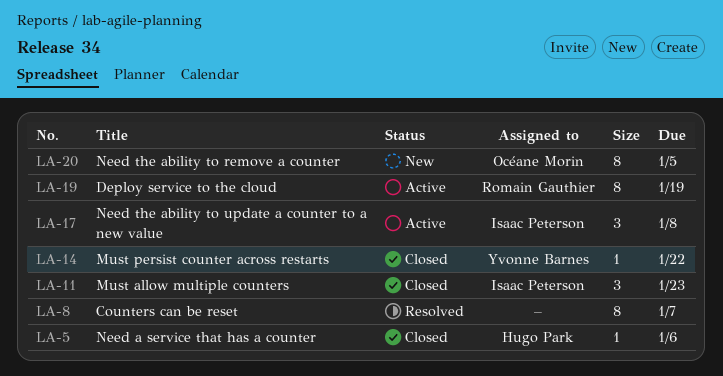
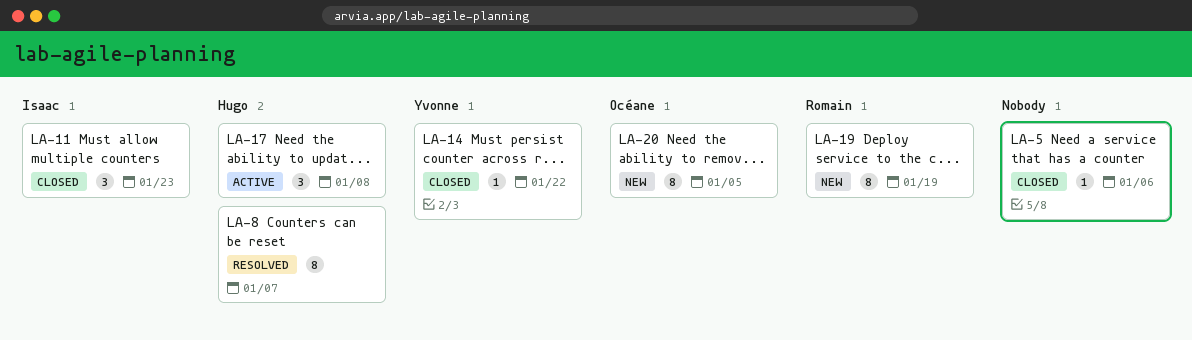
LA-5, owner: Hugo Park -> none
LA-8, owner: none -> Hugo Park
LA-17, owner: Isaac Peterson -> Hugo Park
LA-19, status: Active -> New

